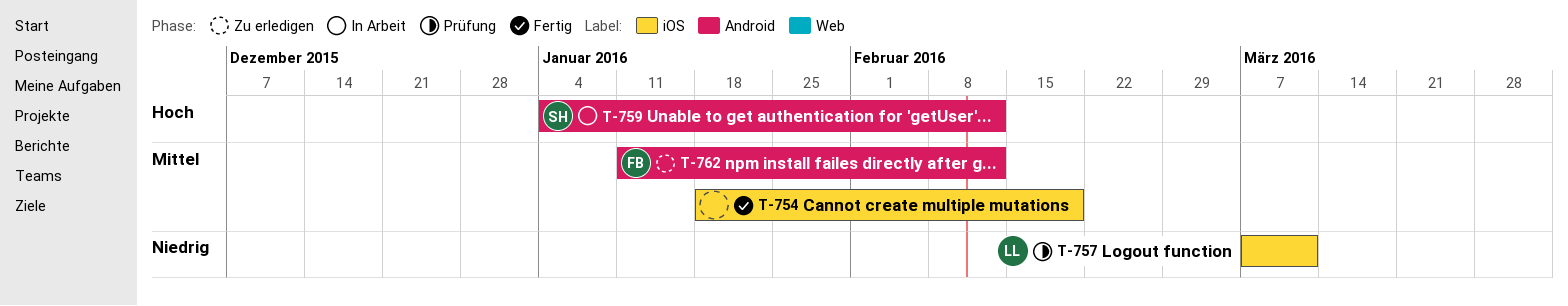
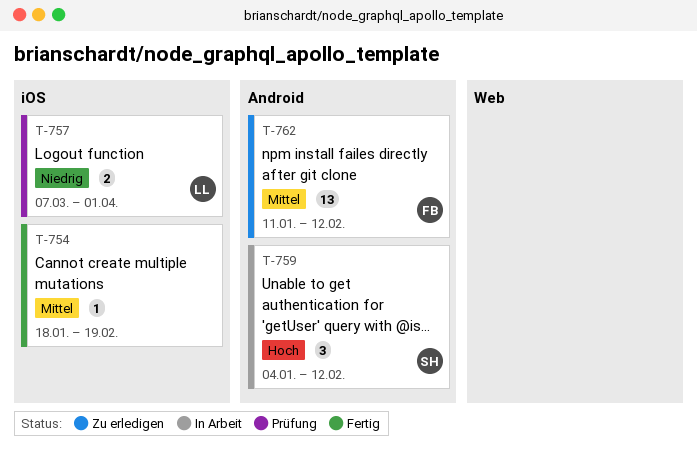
T-757, due: Mar 11 -> Apr 1

